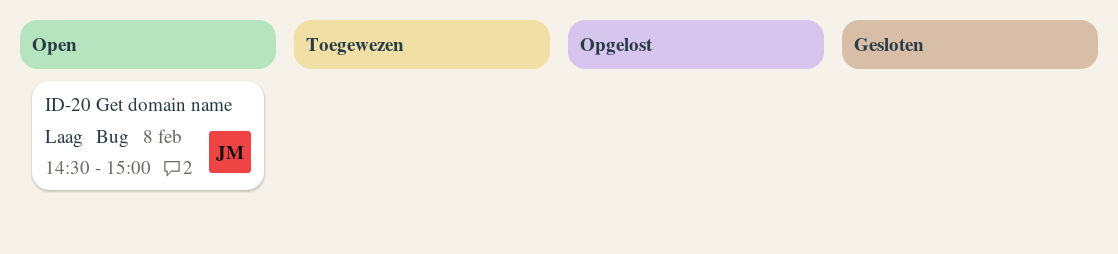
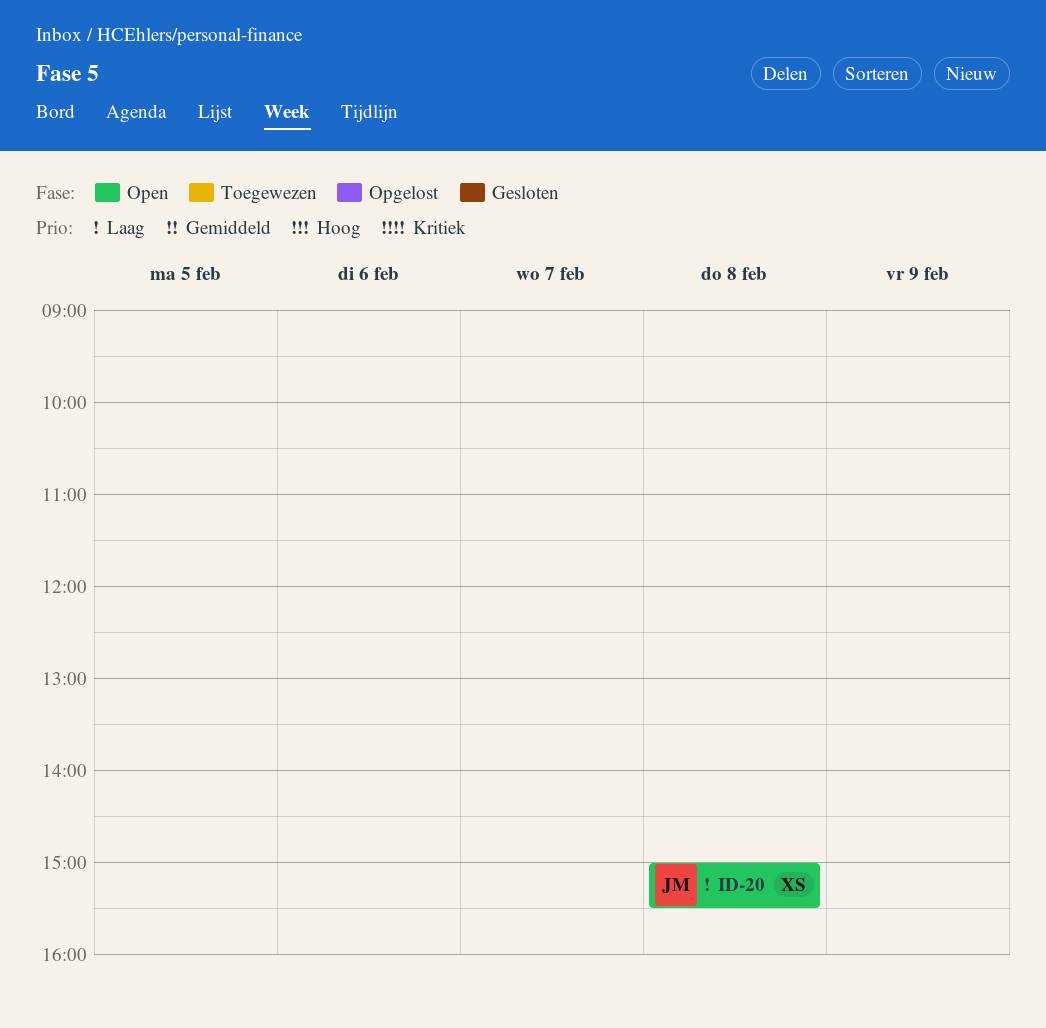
ID-20, begins: 14:30 -> 15:00
ID-20, ends: 15:00 -> 15:30

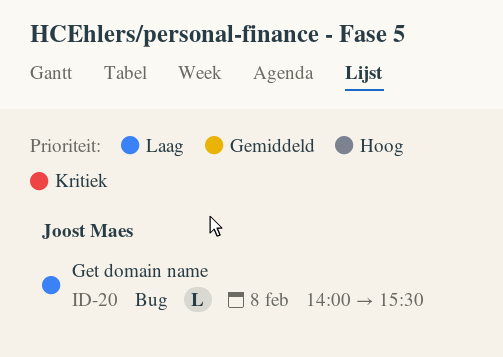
ID-20, estimate: XS -> L
ID-20, begins: 15:00 -> 14:00

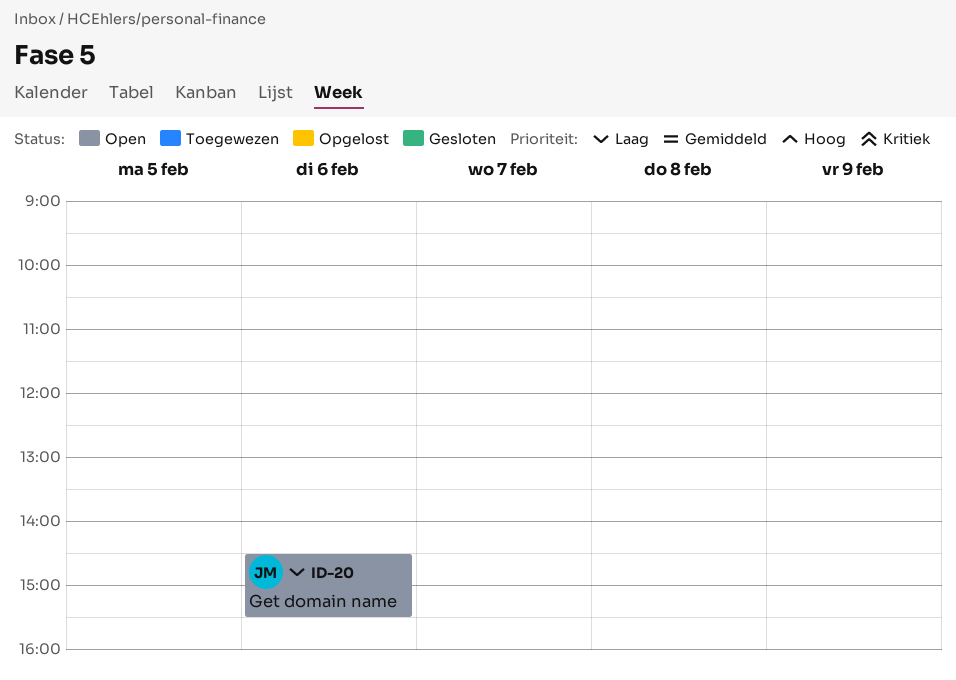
ID-20, day: Feb 8 -> Feb 6
ID-20, begins: 14:00 -> 14:30

